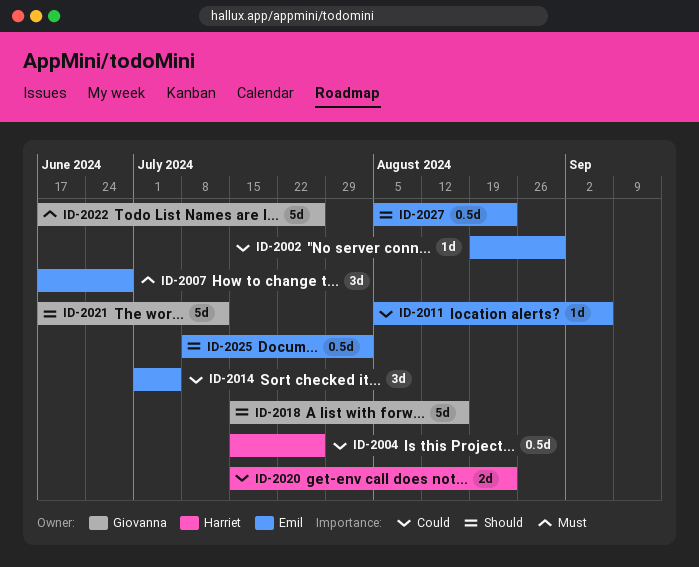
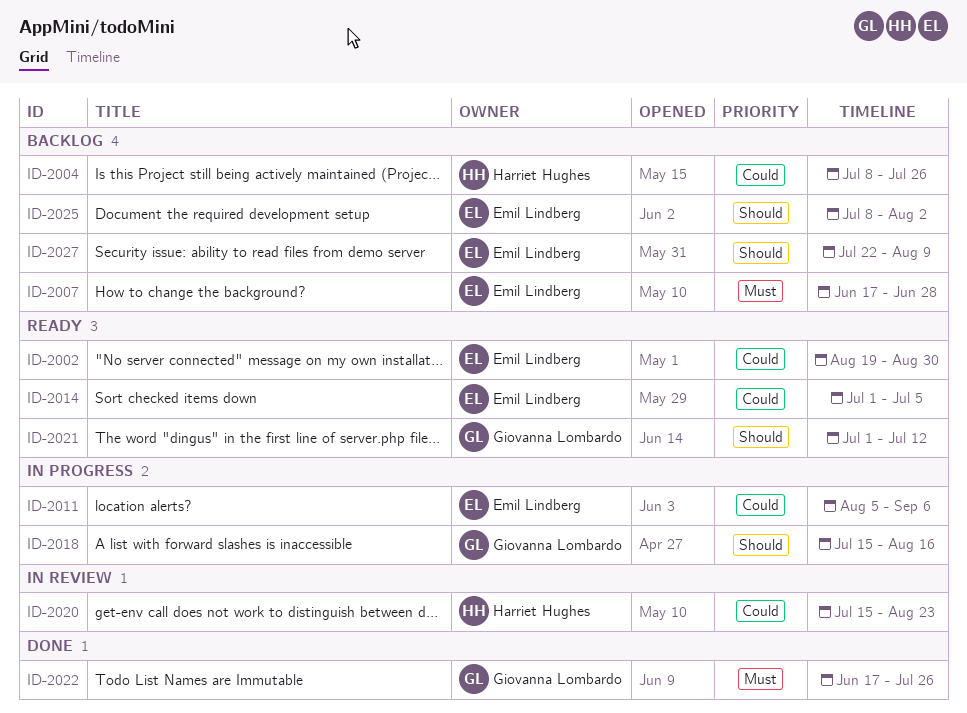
ID-2004, start: Jul 15 -> Jul 8
ID-2021, start: Jun 17 -> Jul 1
ID-2027, start: Aug 5 -> Jul 22
ID-2027, due: Aug 23 -> Aug 9

